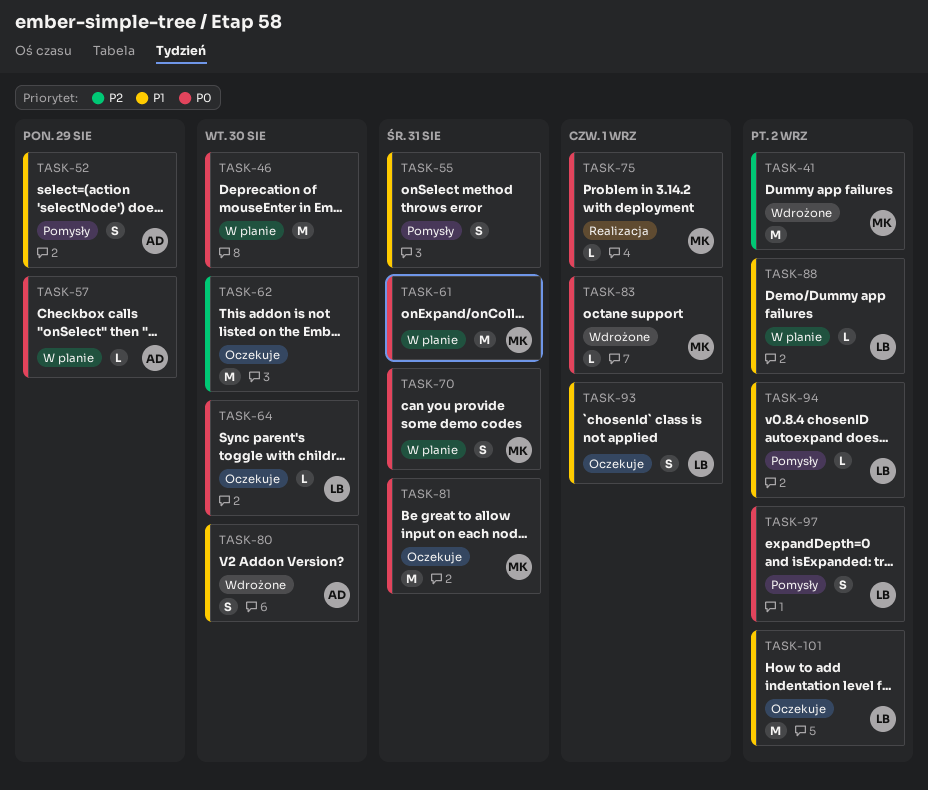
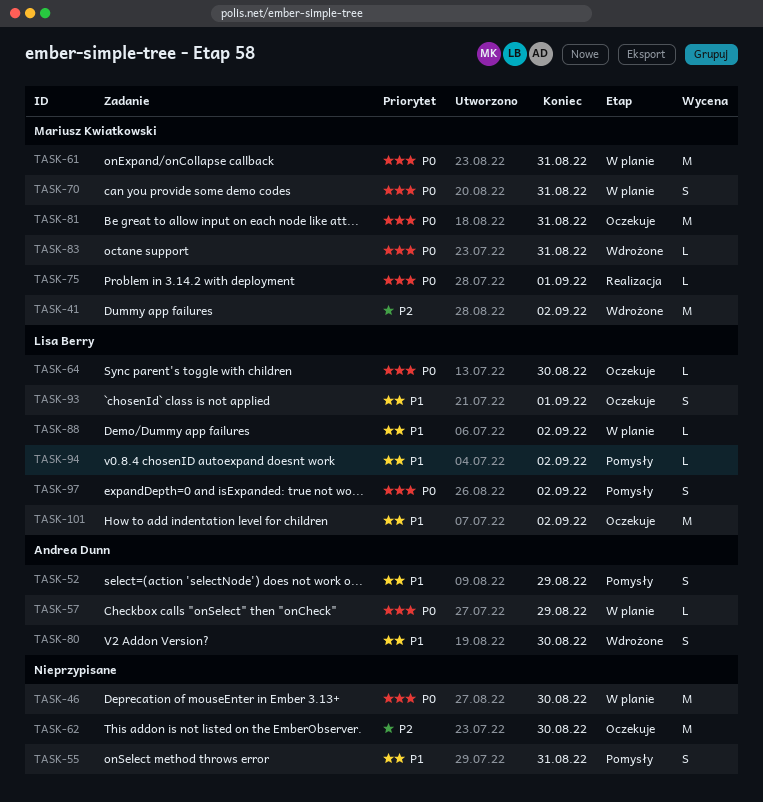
TASK-83, due: Sep 1 -> Aug 31

